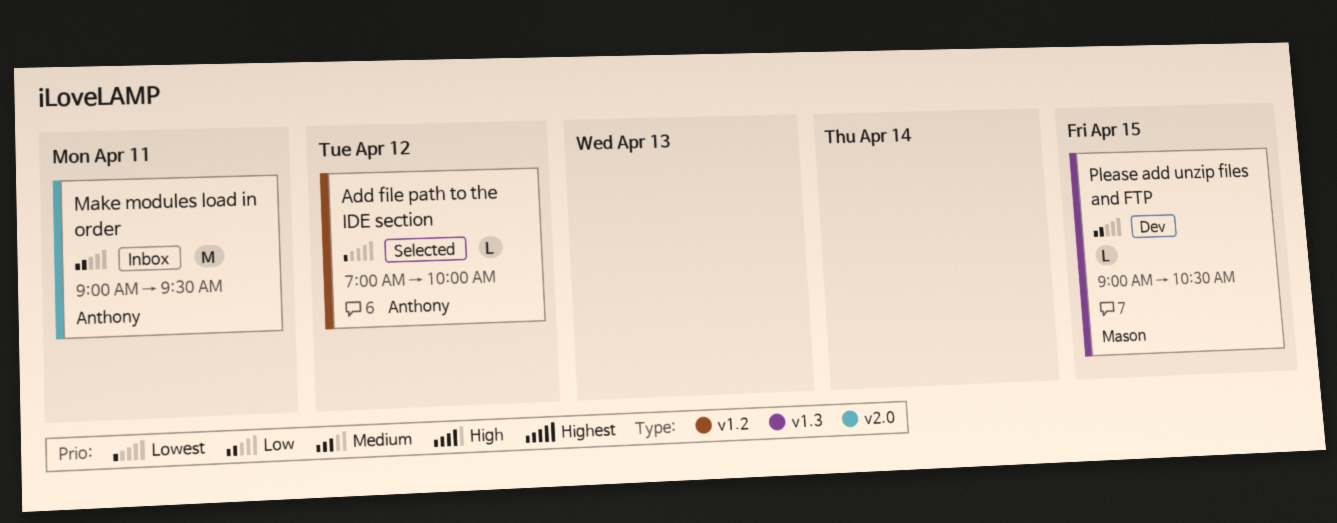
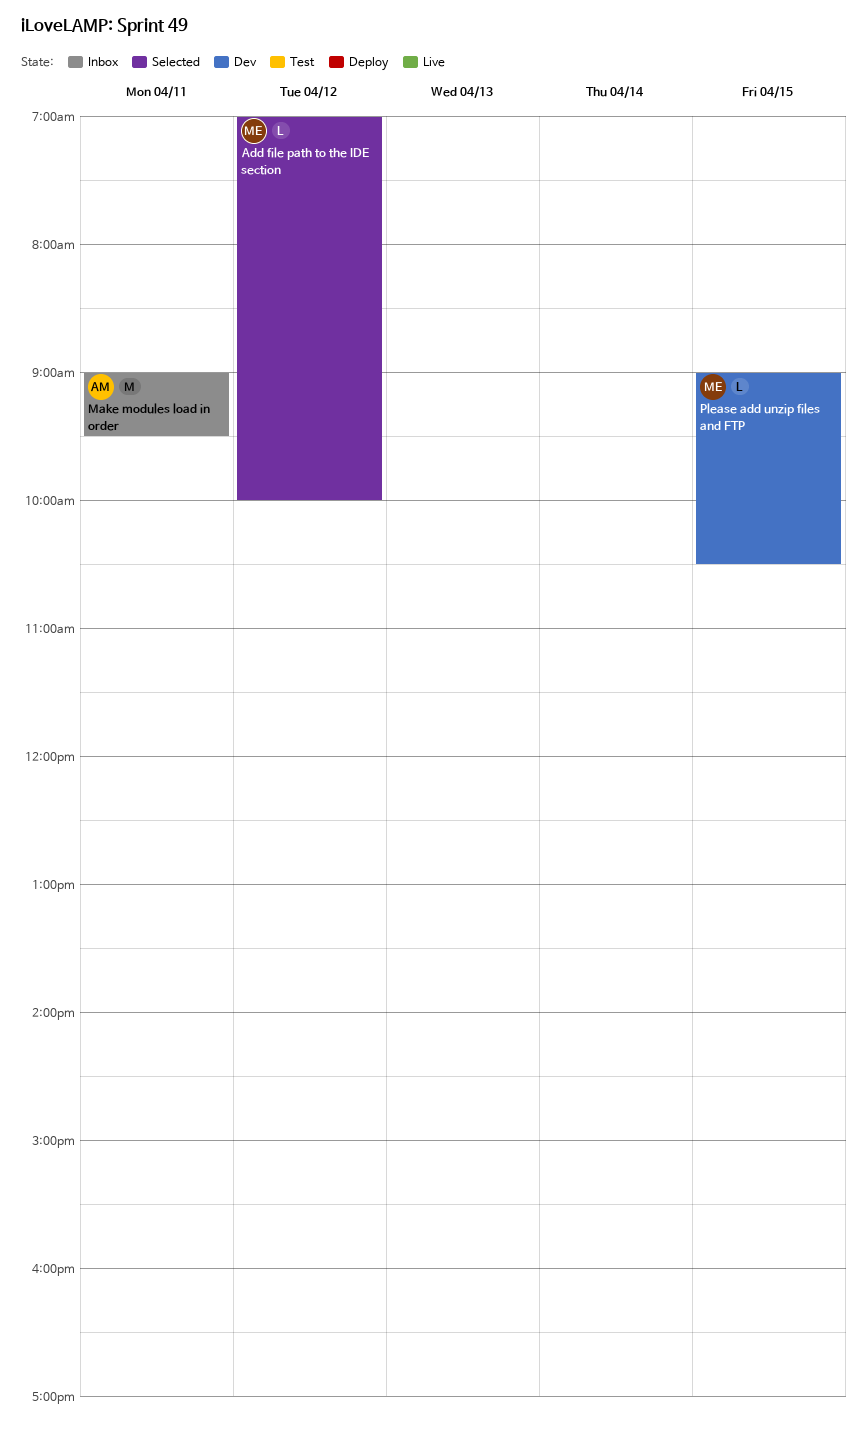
Add file path to the IDE section, owner: Anthony -> Mason

